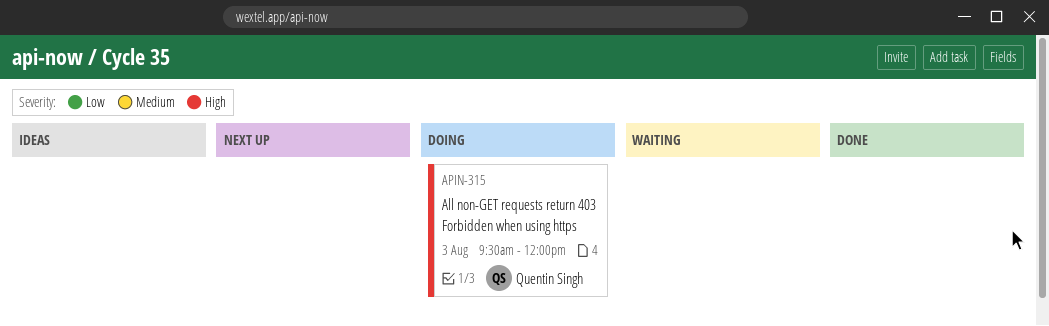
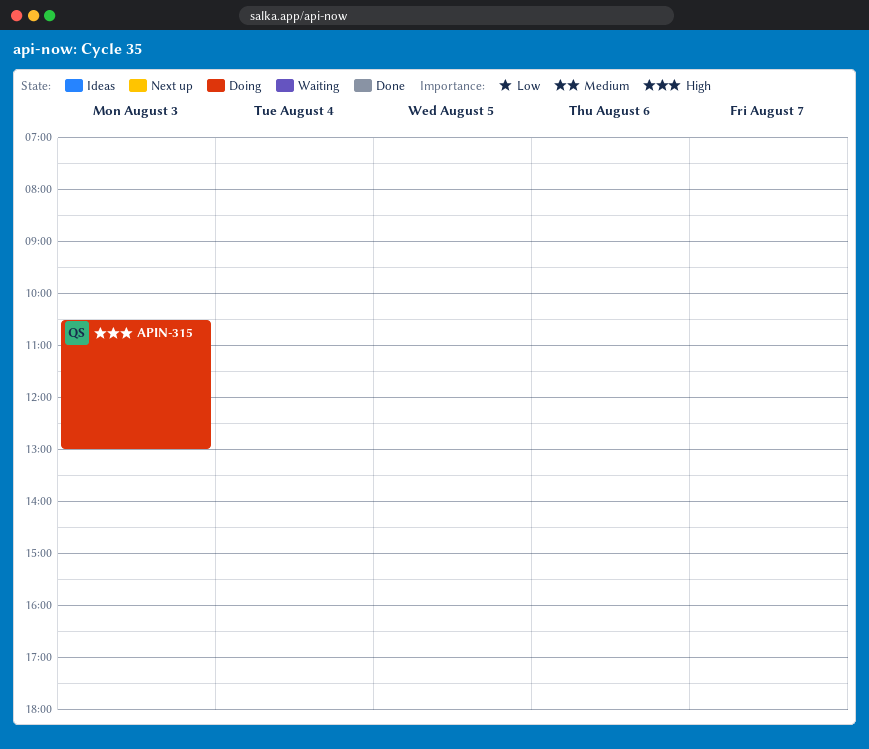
APIN-315, begins: 09:30 -> 10:30
APIN-315, ends: 12:00 -> 13:00

